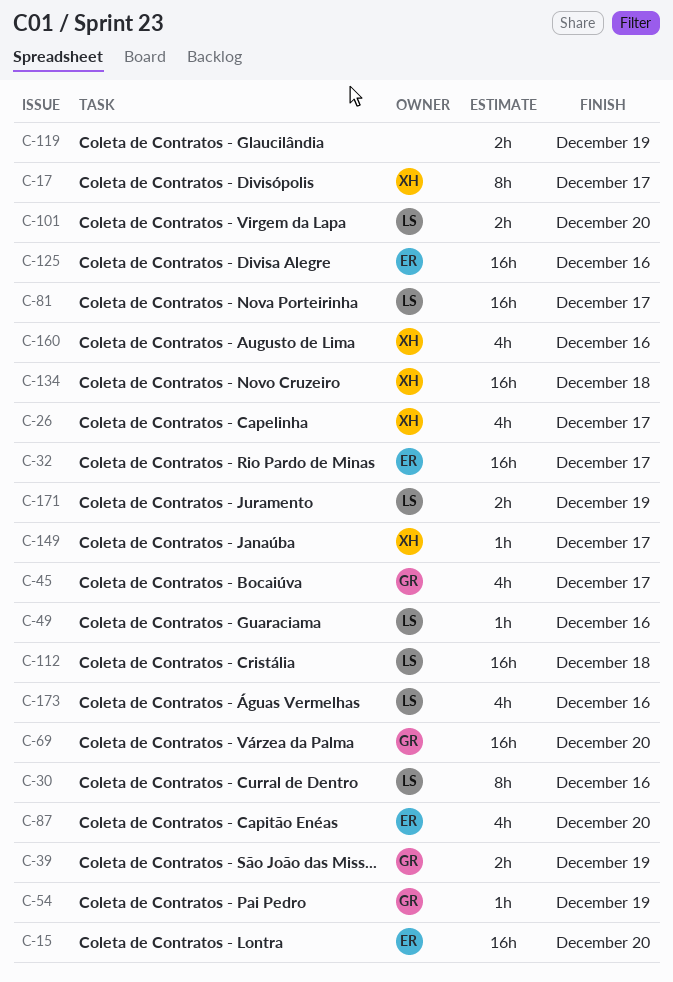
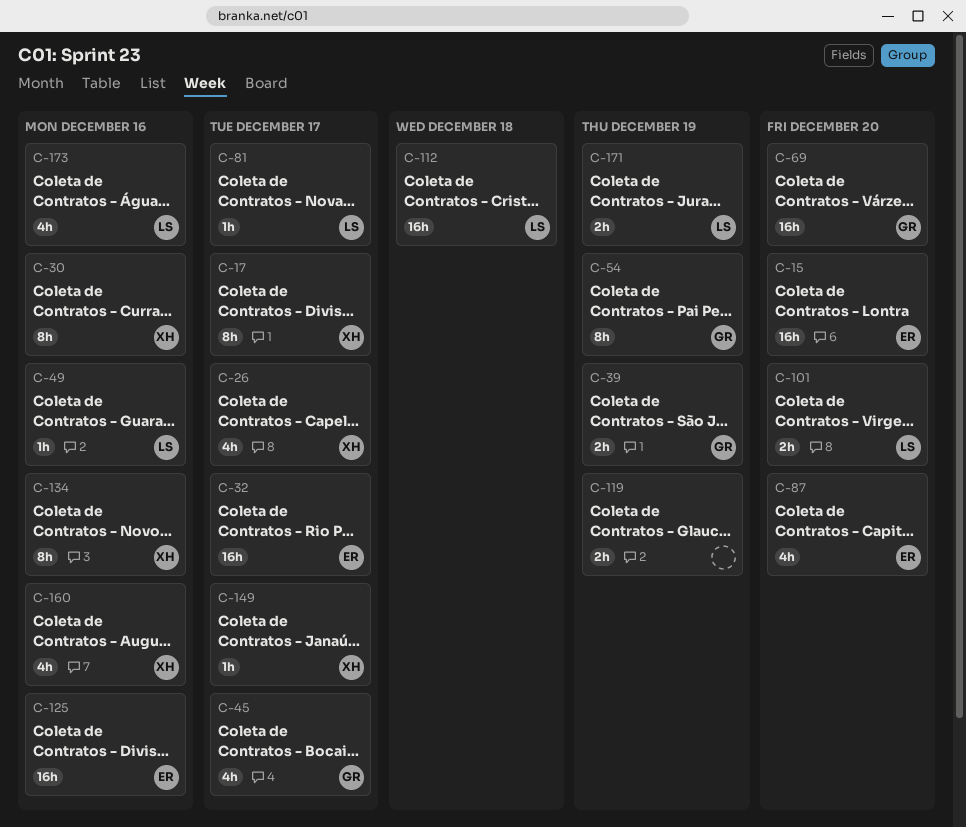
C-30, owner: LS -> XH
C-54, estimate: 1h -> 8h
C-81, estimate: 16h -> 1h
C-134, estimate: 16h -> 8h
C-134, due: Dec 18 -> Dec 16

